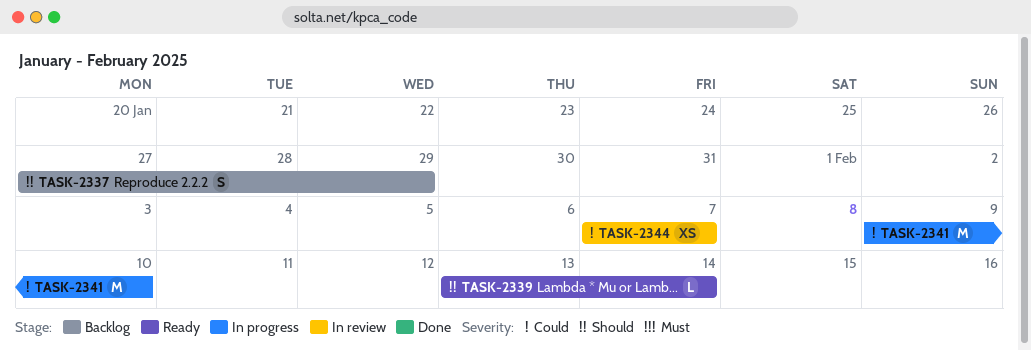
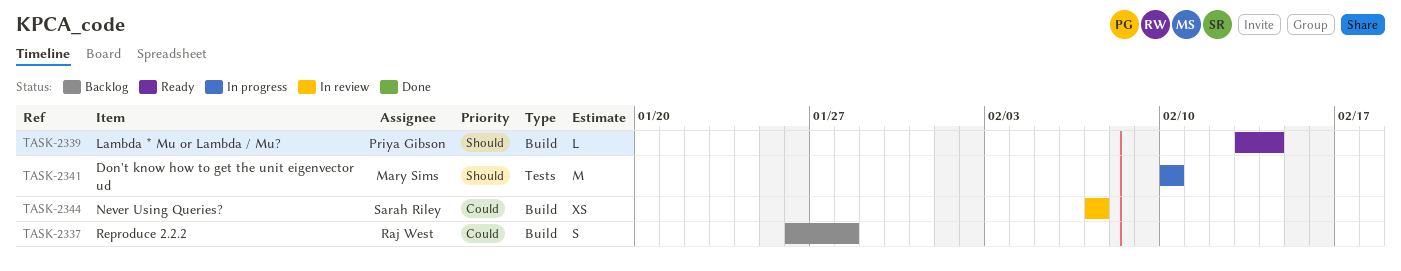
TASK-2337, priority: Should -> Could
TASK-2337, start: Jan 27 -> Jan 26
TASK-2337, due: Jan 29 -> Jan 28
TASK-2341, priority: Could -> Should
TASK-2341, start: Feb 9 -> Feb 10

